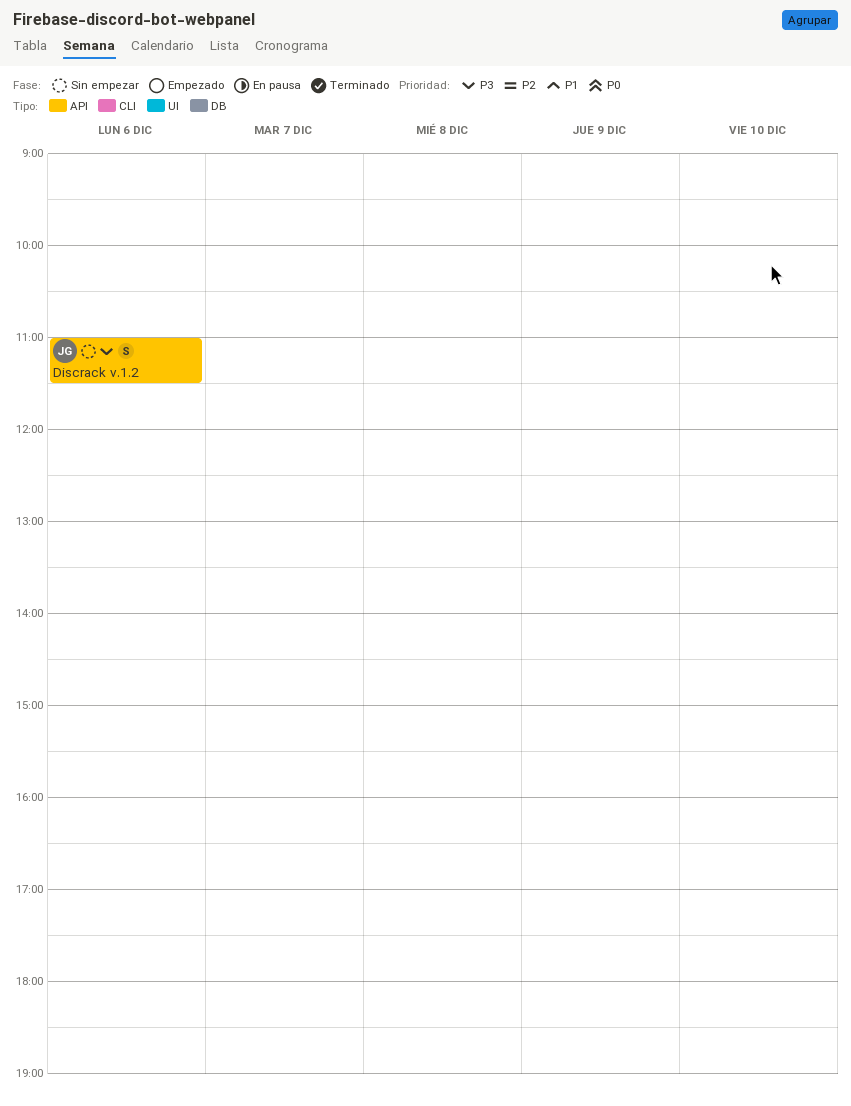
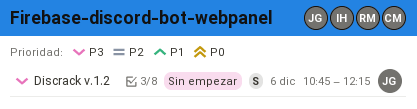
Discrack v.1.2, begins: 11:00 -> 10:45
Discrack v.1.2, ends: 11:30 -> 12:15

